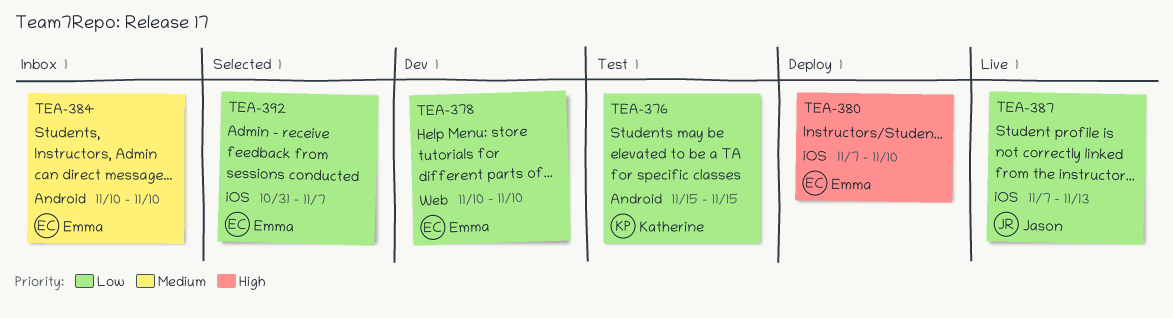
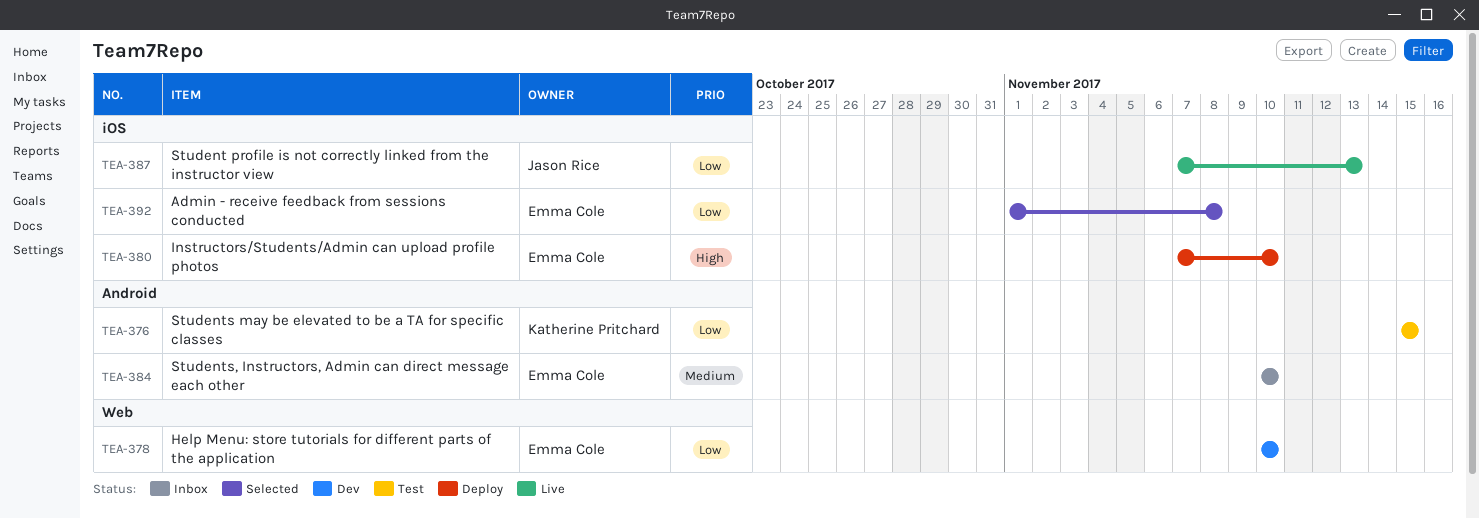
TEA-392, start: Oct 31 -> Nov 1
TEA-392, due: Nov 7 -> Nov 8

